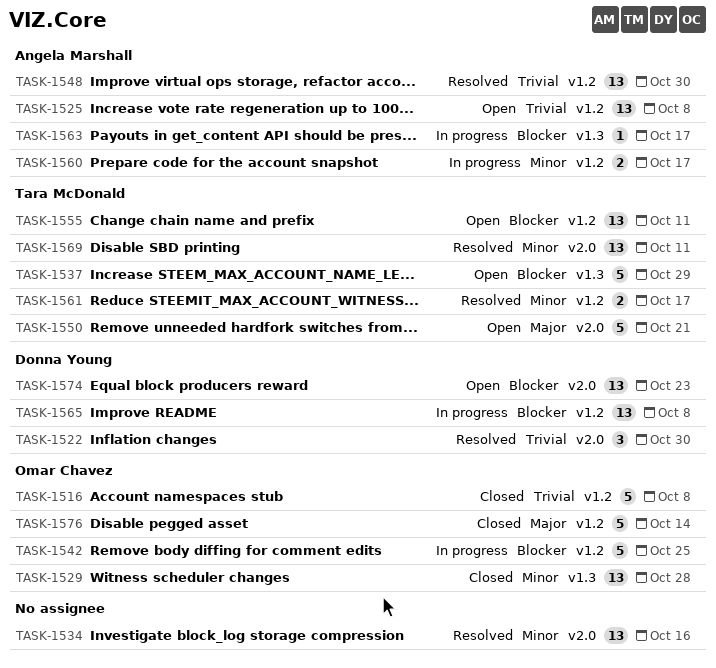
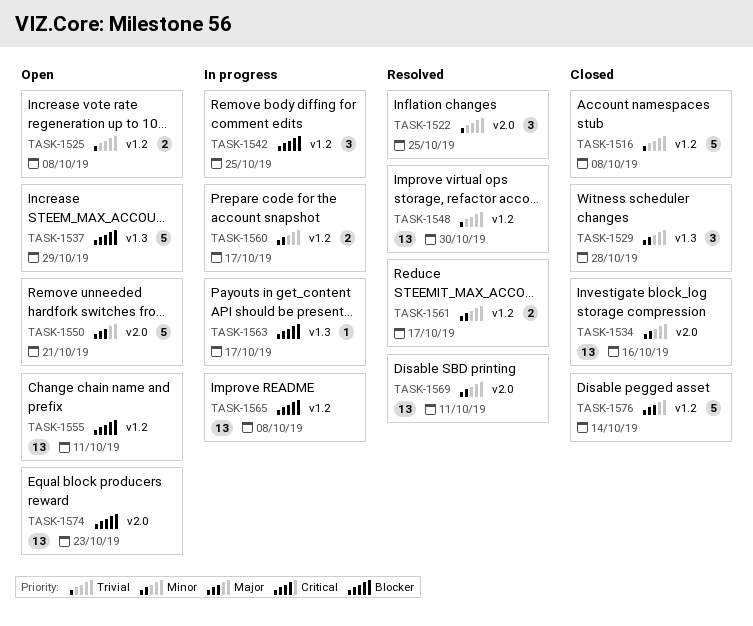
TASK-1522, due: Oct 30 -> Oct 25
TASK-1525, estimate: 13 -> 2
TASK-1529, estimate: 13 -> 3
TASK-1534, status: Resolved -> Closed
TASK-1542, estimate: 5 -> 3

